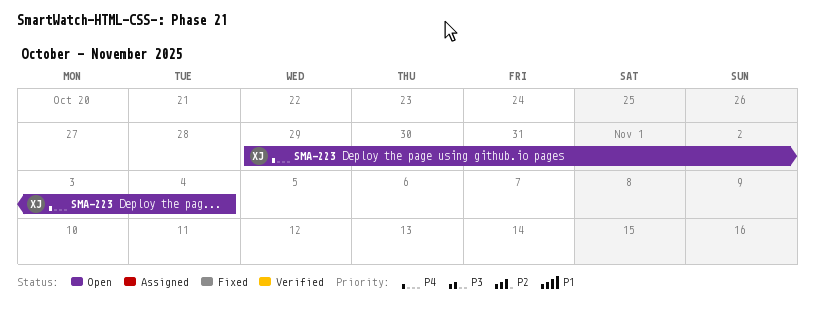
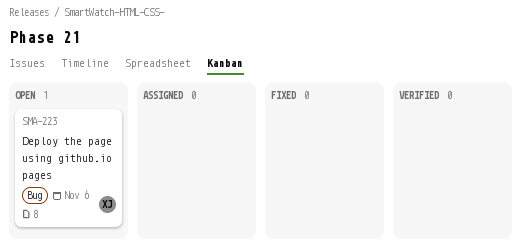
SMA-223, due: Nov 4 -> Nov 6

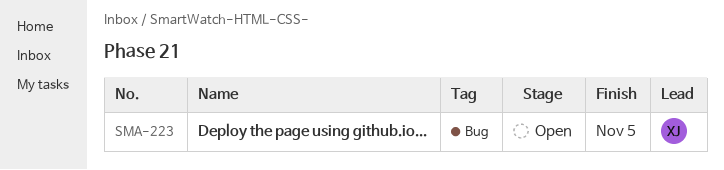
SMA-223, due: Nov 6 -> Nov 5

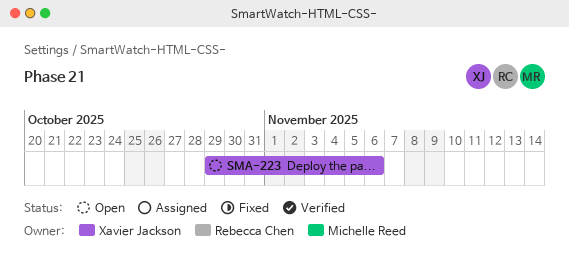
SMA-223, due: Nov 5 -> Nov 6

